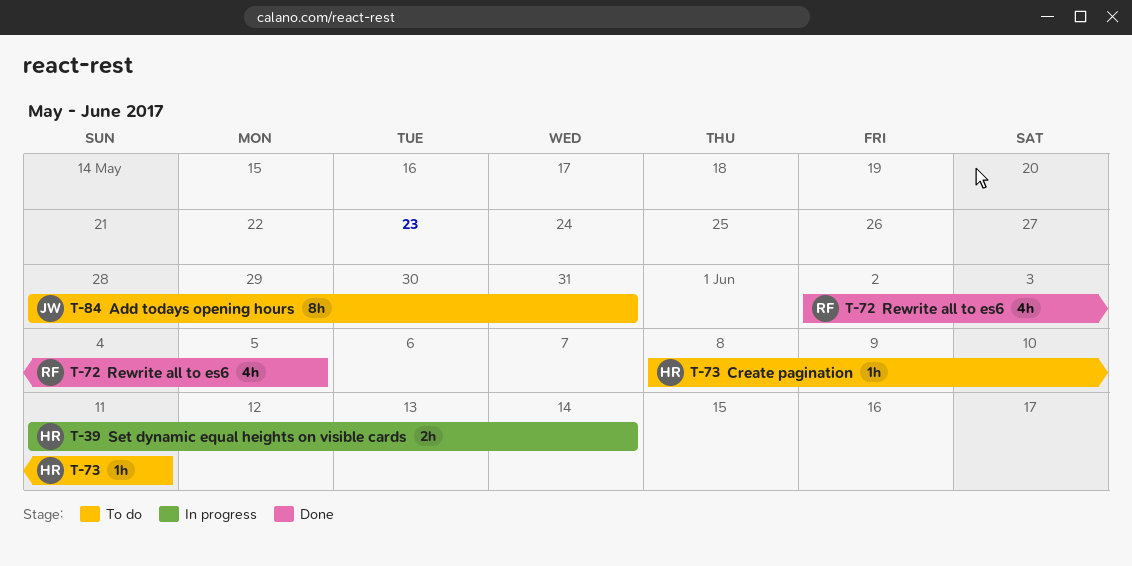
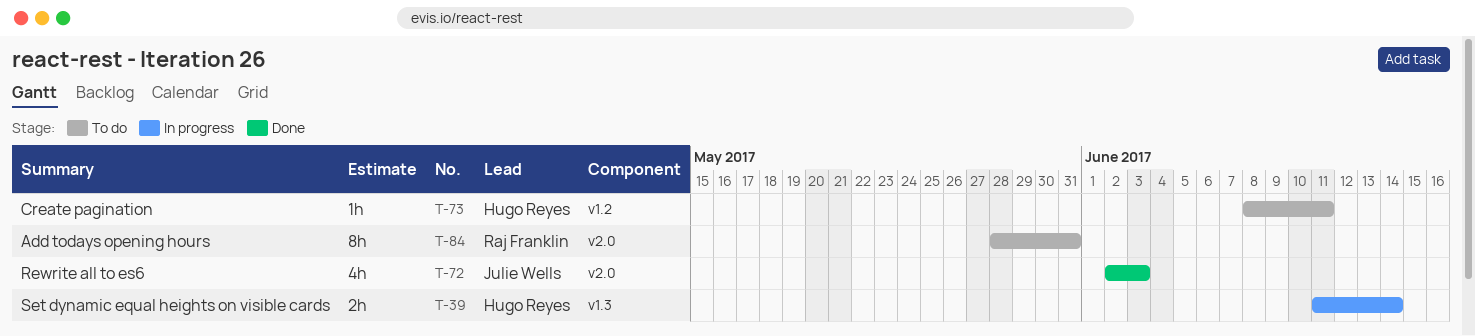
T-72, owner: Raj Franklin -> Julie Wells
T-72, due: Jun 5 -> Jun 3
T-84, owner: Julie Wells -> Raj Franklin

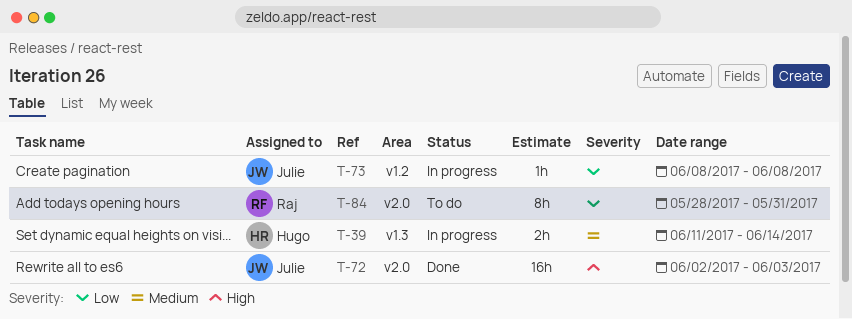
T-72, estimate: 4h -> 16h
T-73, status: To do -> In progress
T-73, owner: Hugo Reyes -> Julie Wells
T-73, due: Jun 11 -> Jun 8

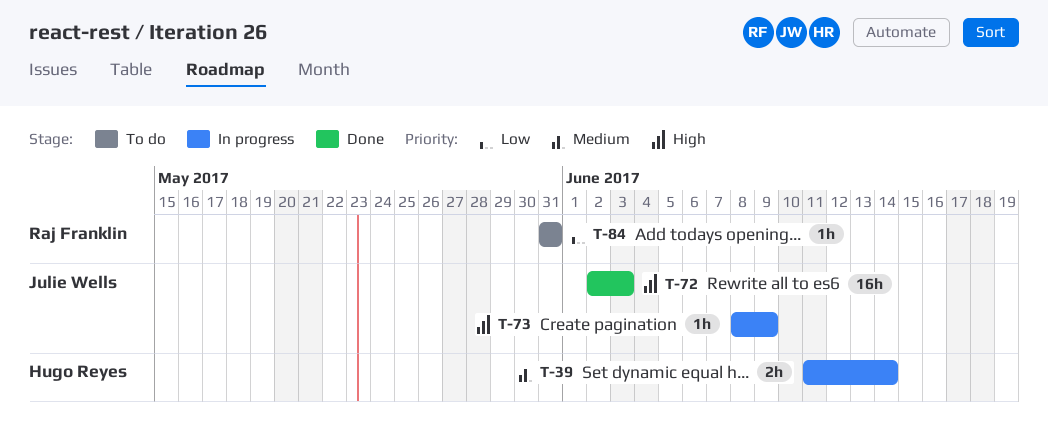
T-73, priority: Low -> High
T-73, due: Jun 8 -> Jun 9
T-84, estimate: 8h -> 1h
T-84, start: May 28 -> May 31

